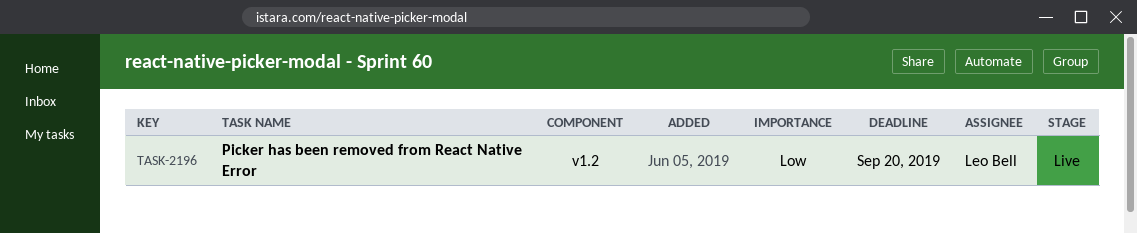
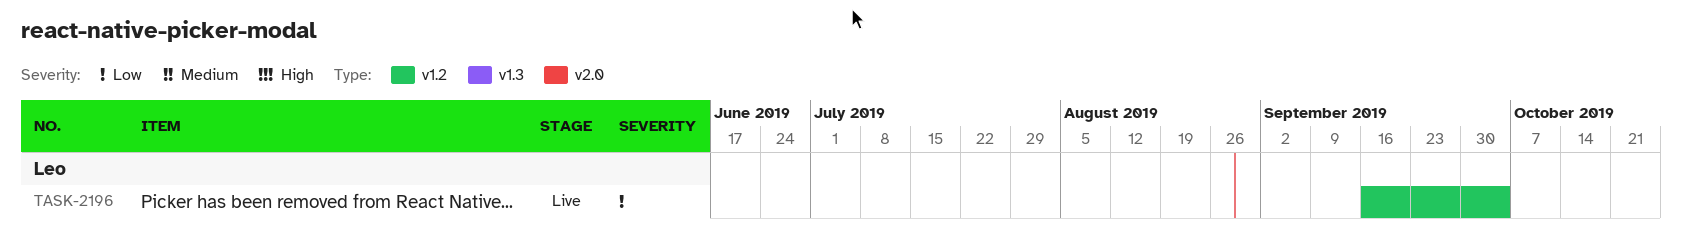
TASK-2196, due: Sep 20 -> Oct 4

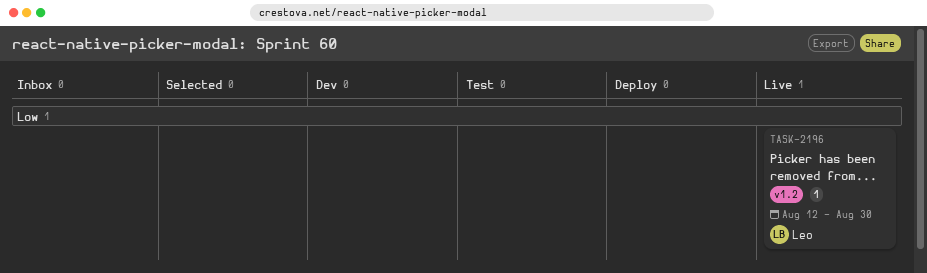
TASK-2196, start: Sep 16 -> Aug 12
TASK-2196, due: Oct 4 -> Aug 30

